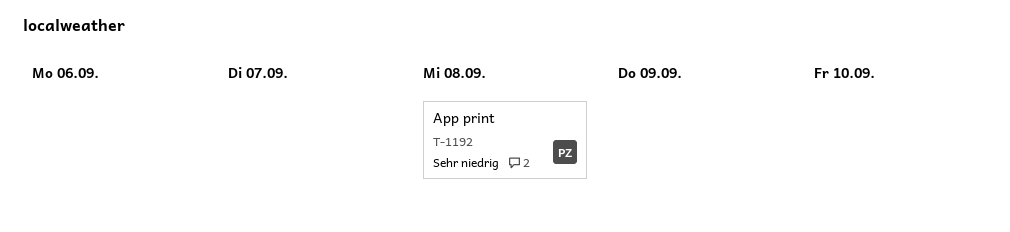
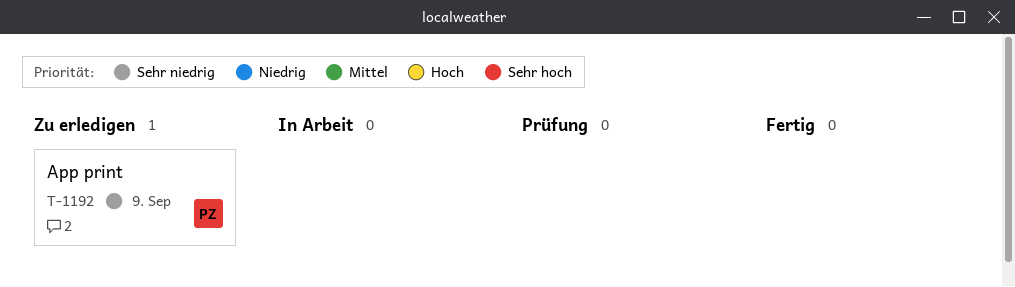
T-1192, due: Sep 8 -> Sep 9

